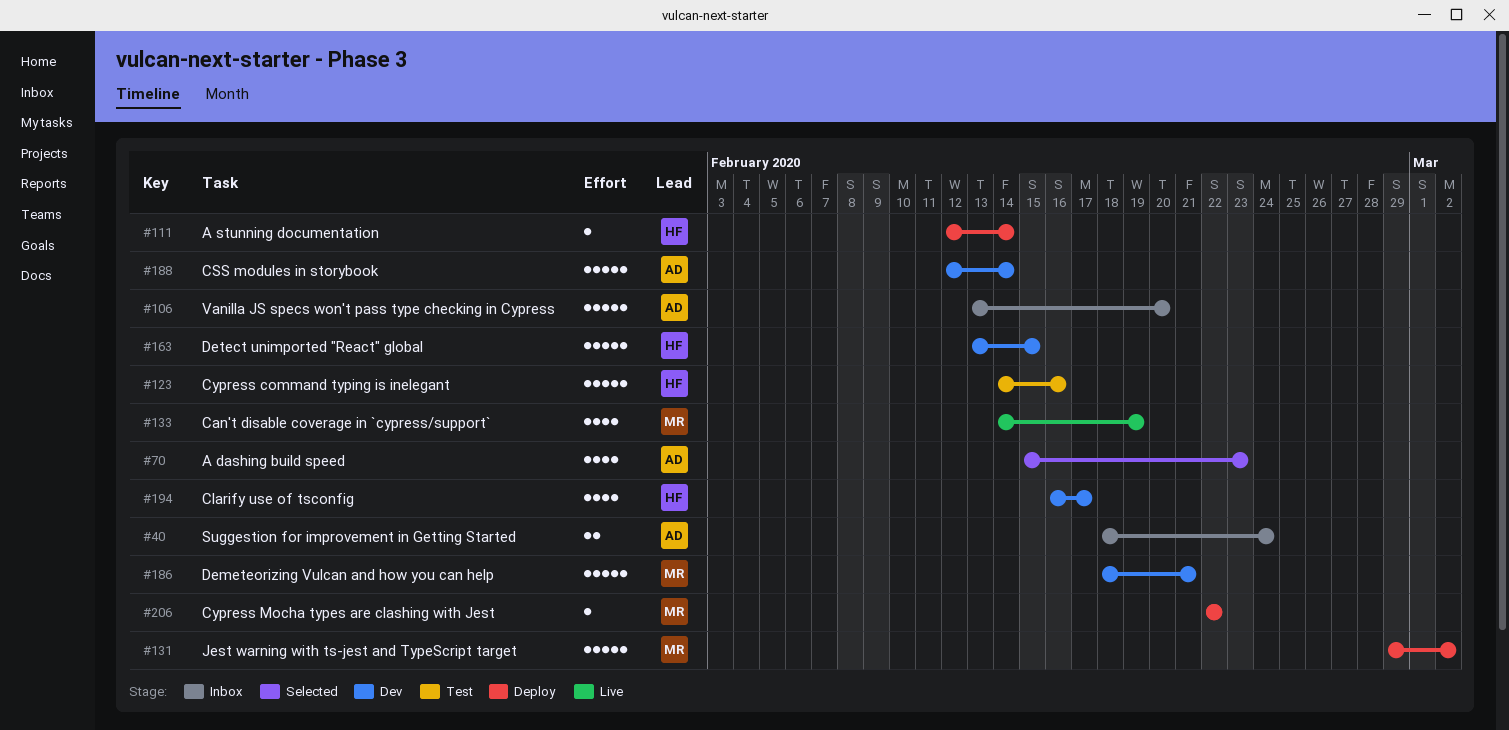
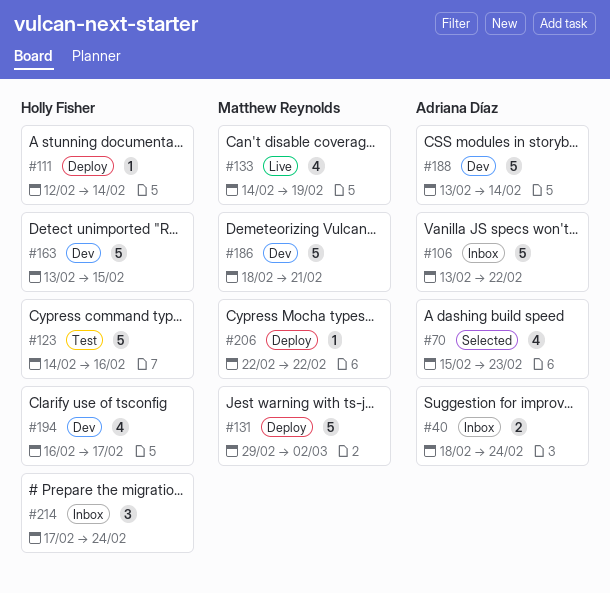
#106, due: Feb 20 -> Feb 22
#188, start: Feb 12 -> Feb 13
#214: none -> present

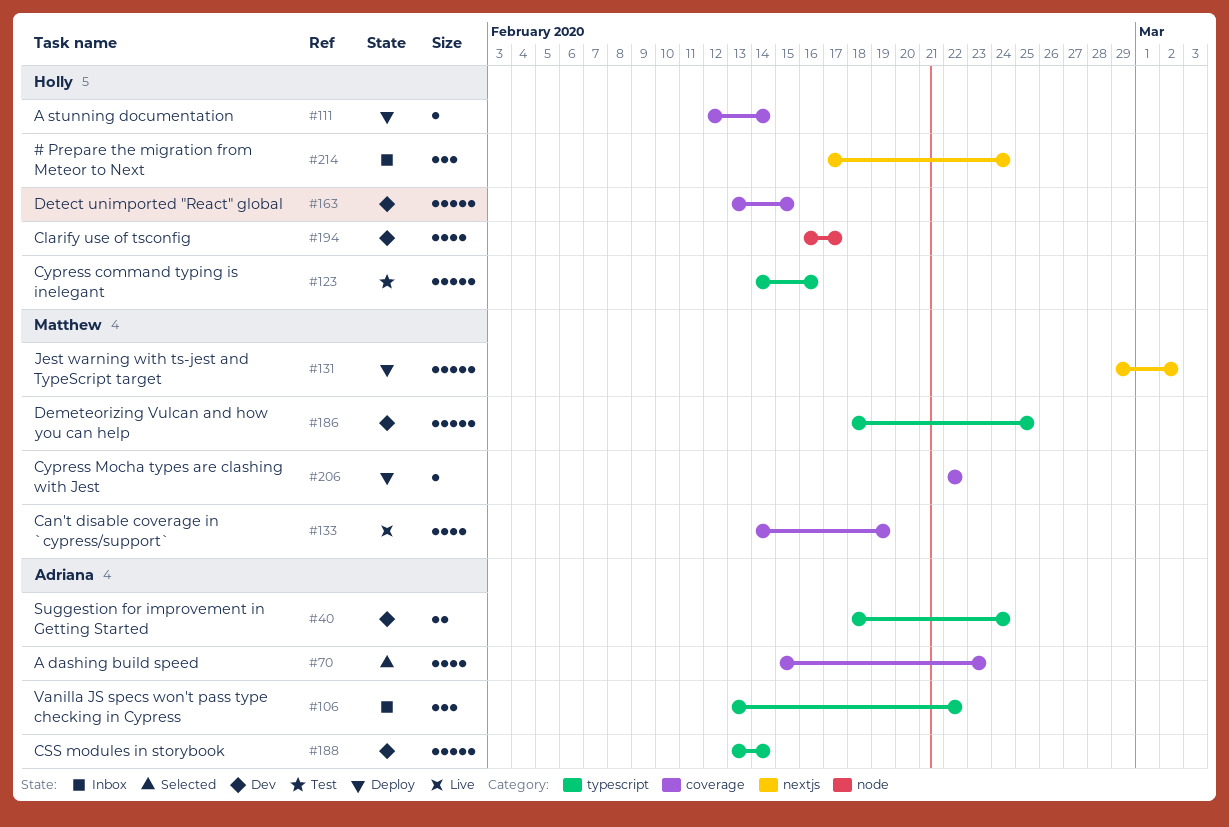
#40, status: Inbox -> Dev
#106, estimate: 5 -> 3
#186, due: Feb 21 -> Feb 25

